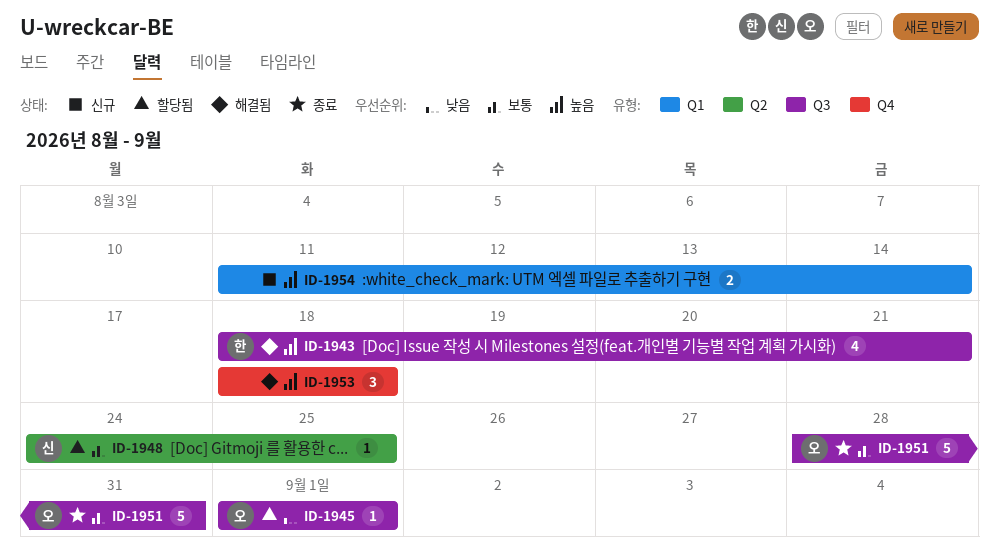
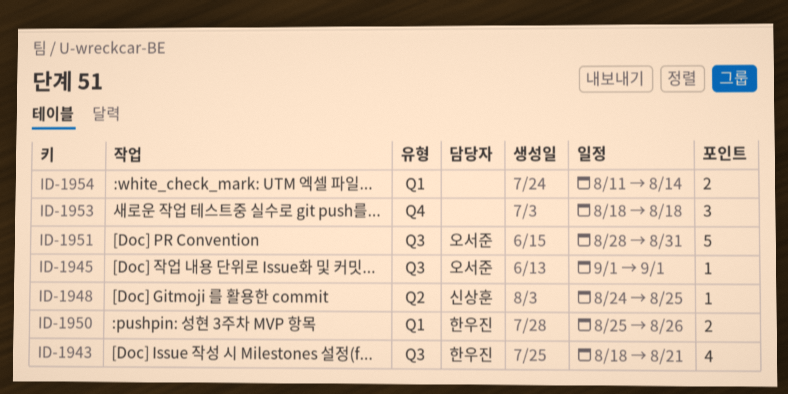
ID-1950: none -> present

